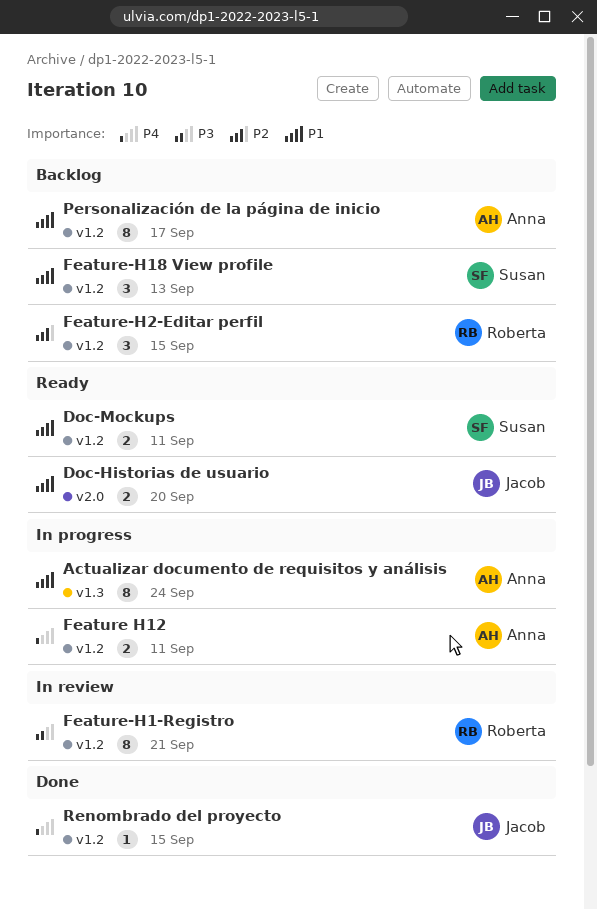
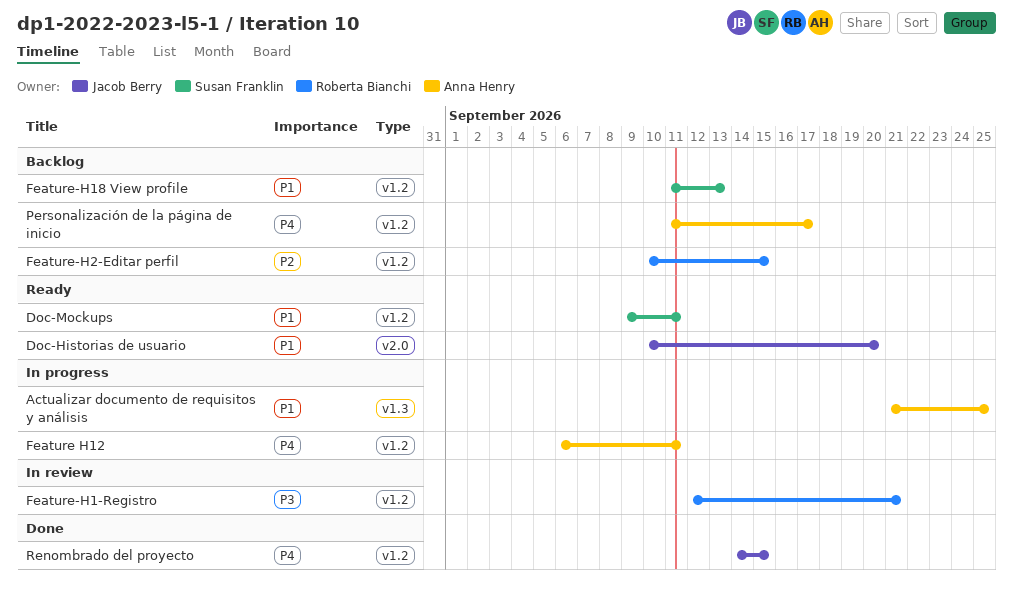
Actualizar documento de requisitos y análisis, due: Sep 24 -> Sep 25
Personalización de la página de inicio, priority: P1 -> P4

